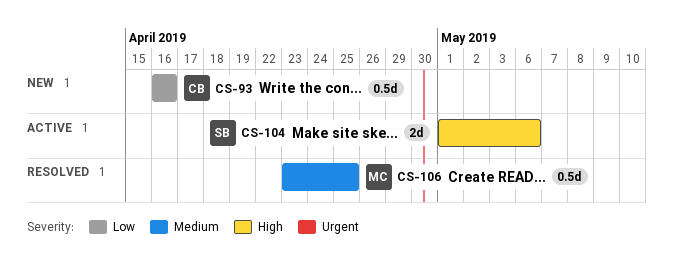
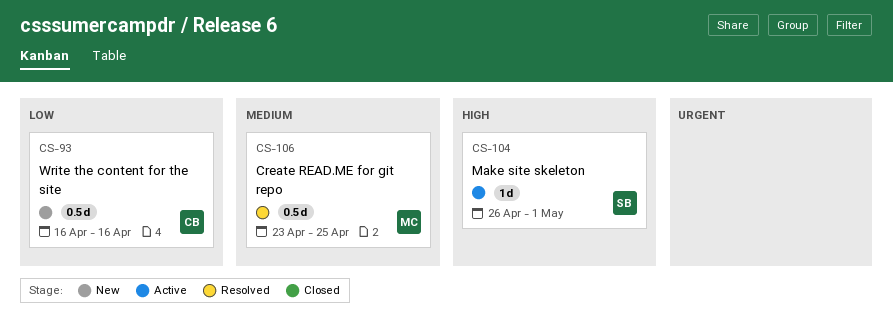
CS-104, estimate: 2d -> 1d
CS-104, start: May 1 -> Apr 26
CS-104, due: May 6 -> May 1

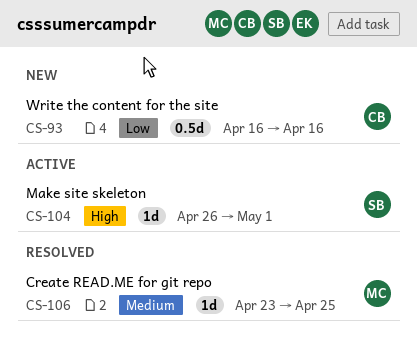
CS-106, estimate: 0.5d -> 1d

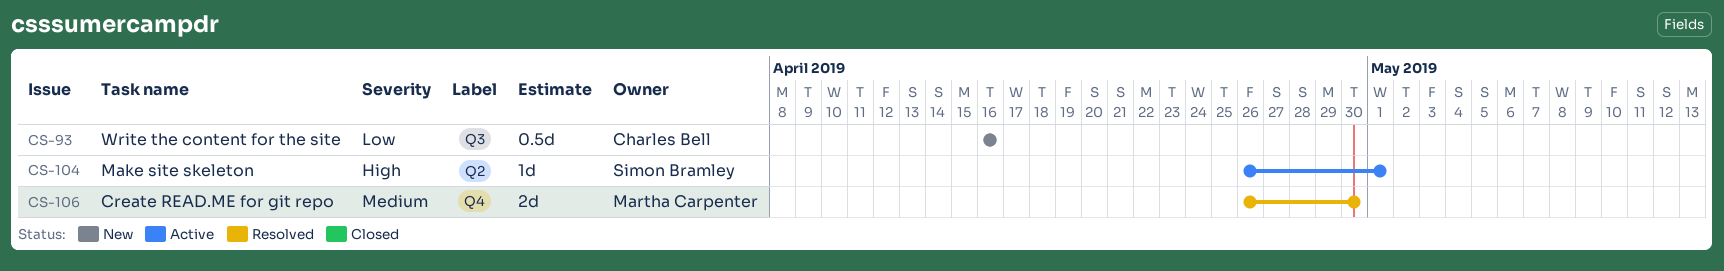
CS-106, estimate: 1d -> 2d
CS-106, start: Apr 23 -> Apr 26
CS-106, due: Apr 25 -> Apr 30

